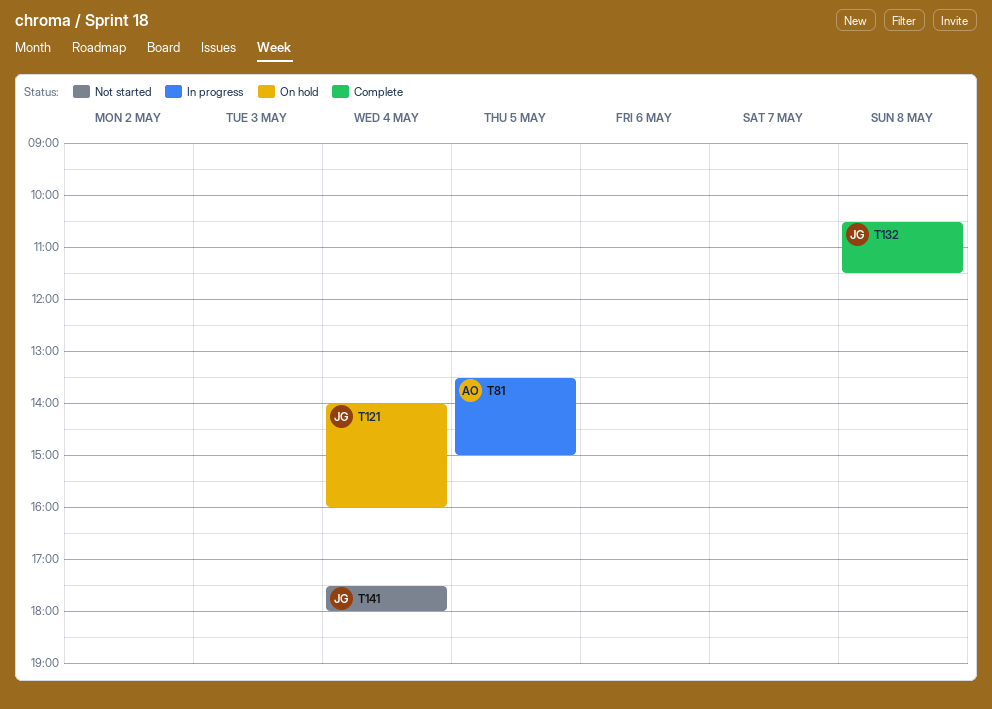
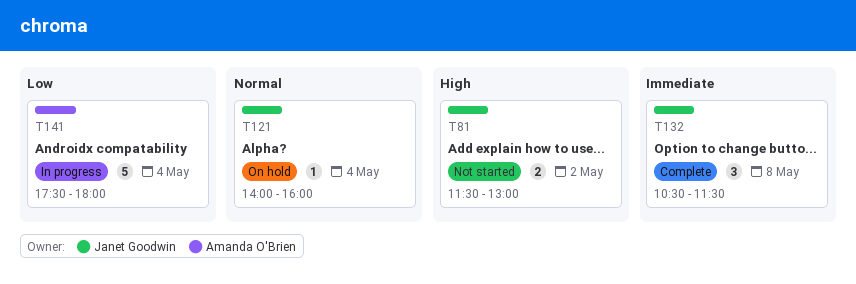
T81, status: In progress -> Not started
T81, owner: Amanda O'Brien -> Janet Goodwin
T81, day: May 5 -> May 2
T81, begins: 13:30 -> 11:30
T81, ends: 15:00 -> 13:00
T141, status: Not started -> In progress
T141, owner: Janet Goodwin -> Amanda O'Brien

